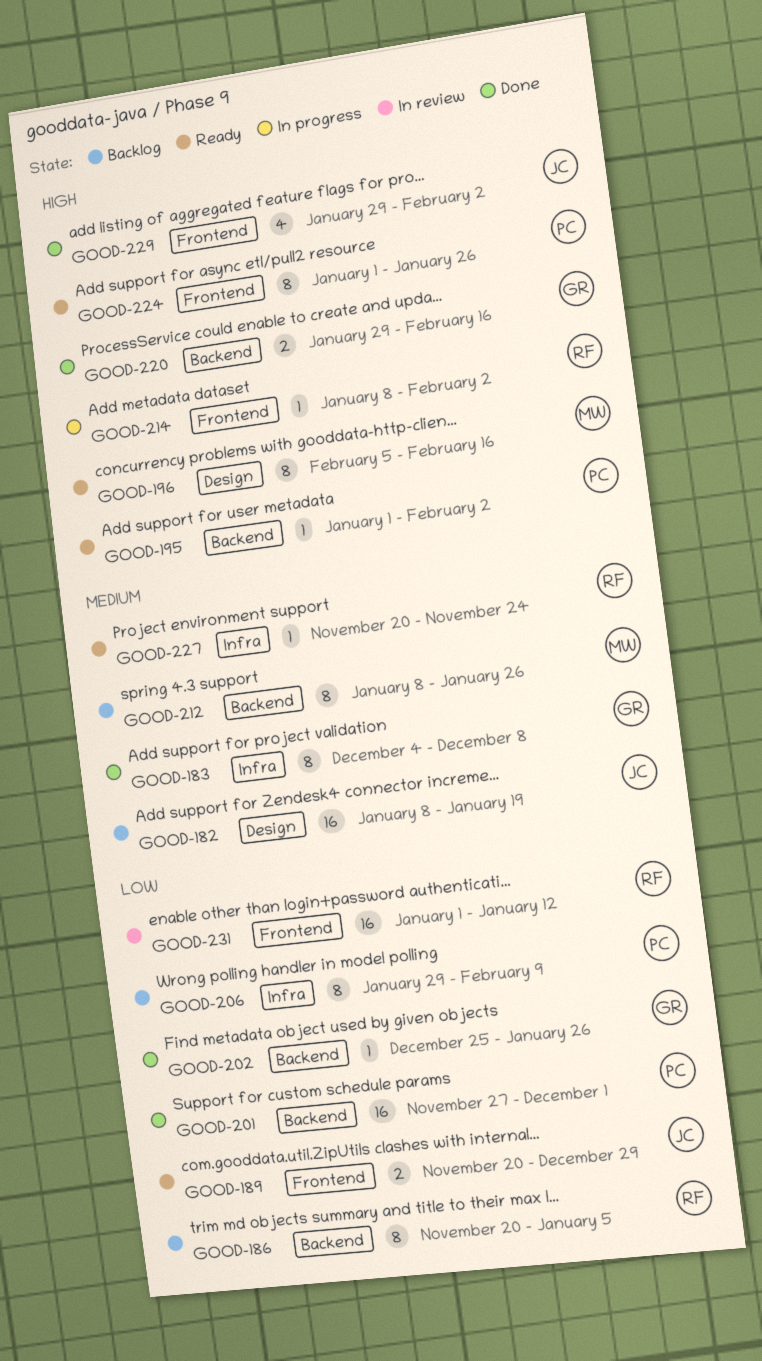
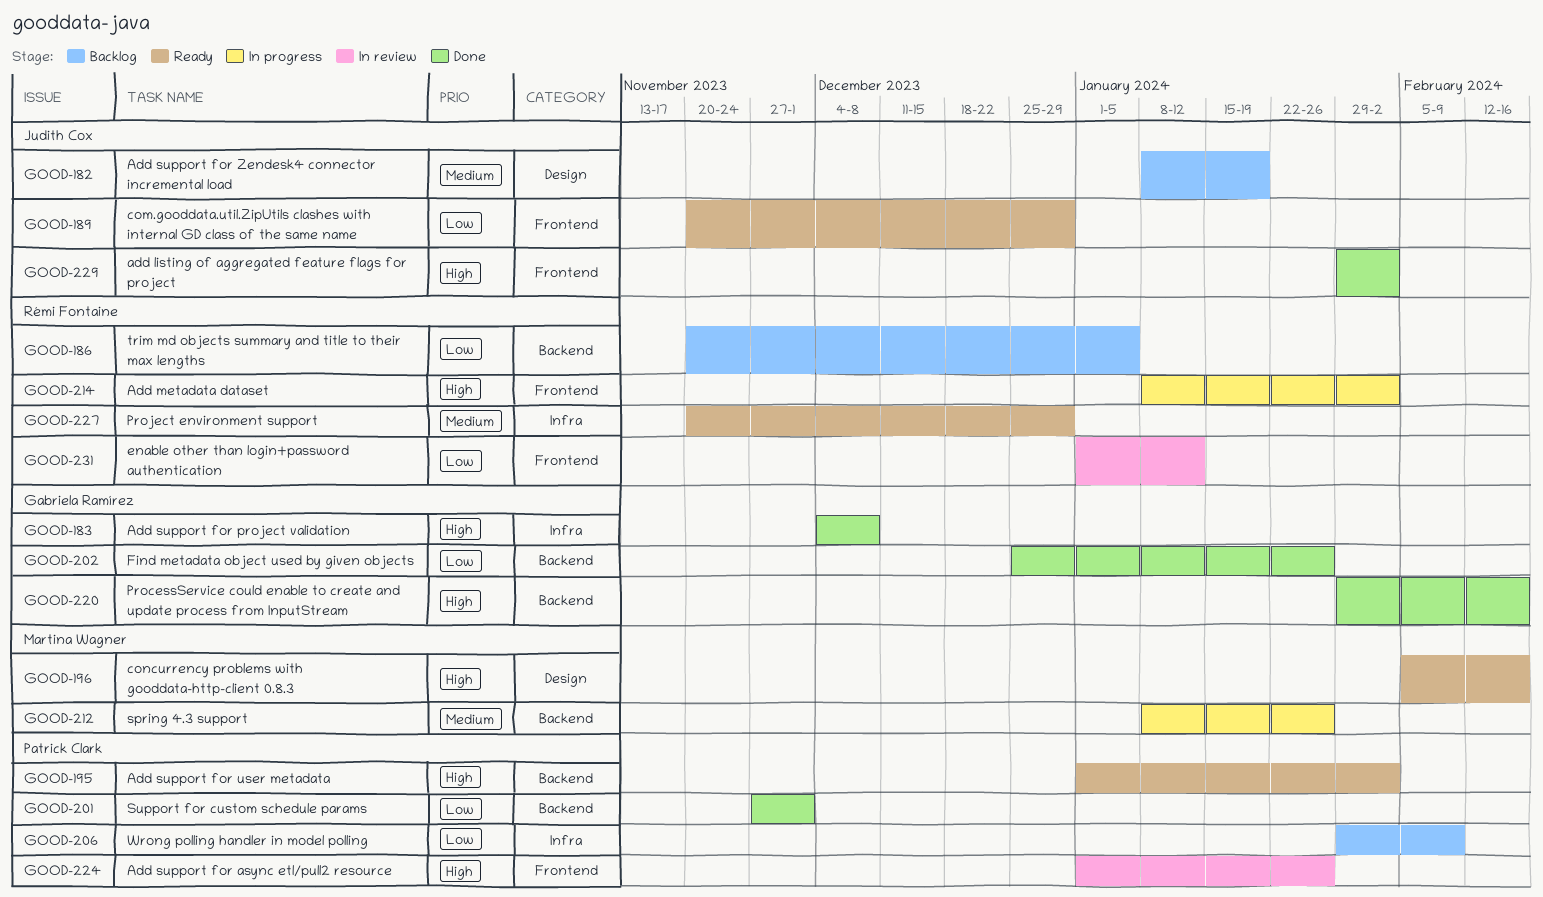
GOOD-183, priority: Medium -> High
GOOD-212, status: Backlog -> In progress
GOOD-224, status: Ready -> In review
GOOD-227, due: Nov 24 -> Dec 29

